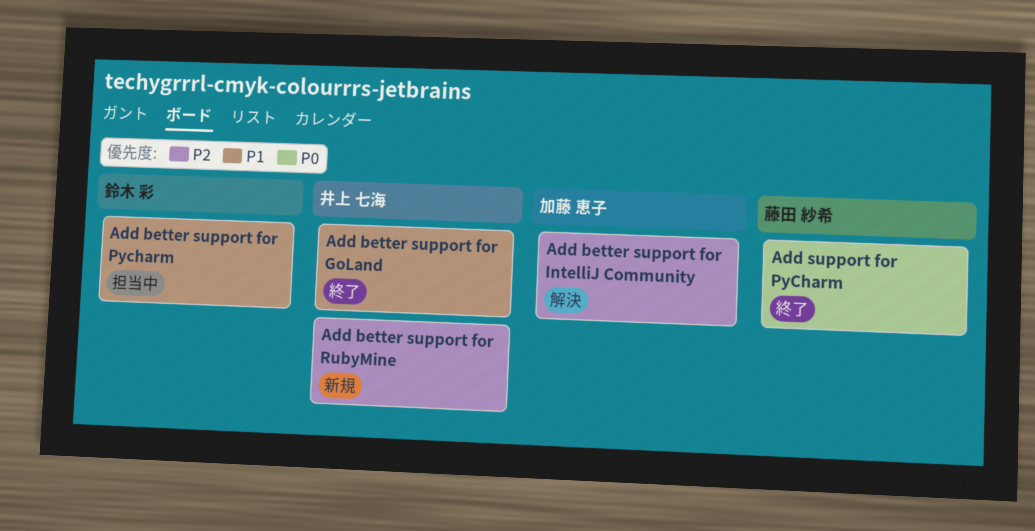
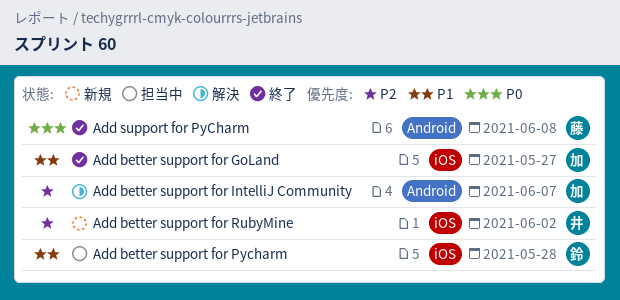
Add better support for GoLand, owner: 井上 七海 -> 加藤 恵子

